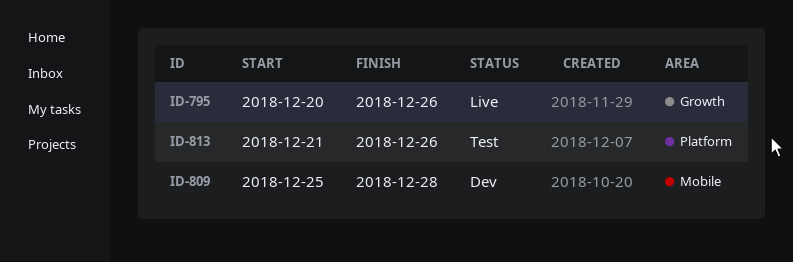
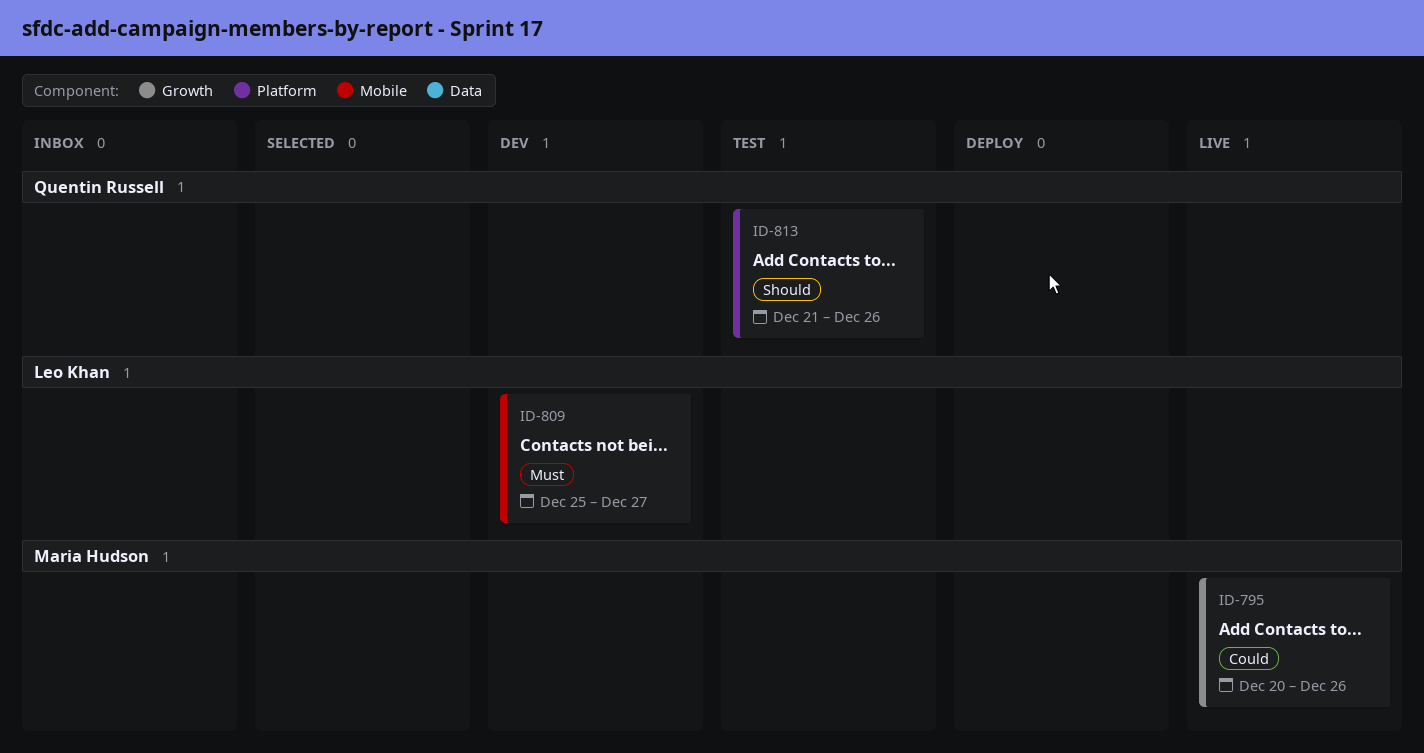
ID-809, due: Dec 28 -> Dec 27

